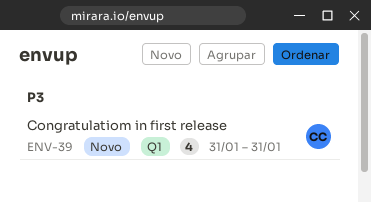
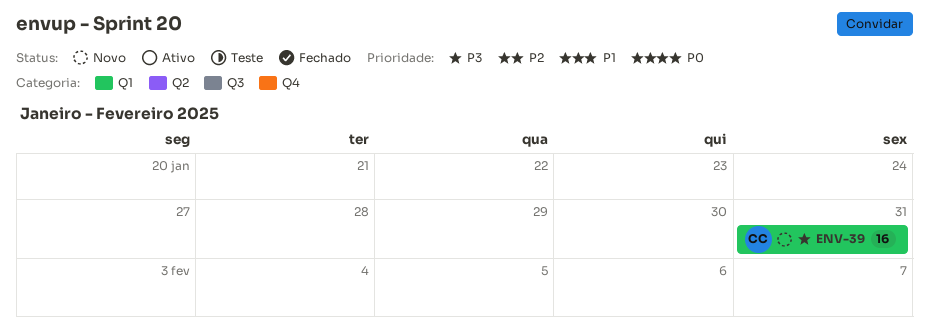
ENV-39, estimate: 4 -> 16

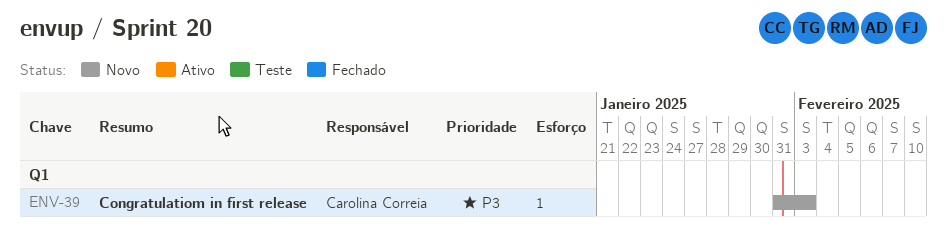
ENV-39, estimate: 16 -> 1
ENV-39, due: Jan 31 -> Feb 3

